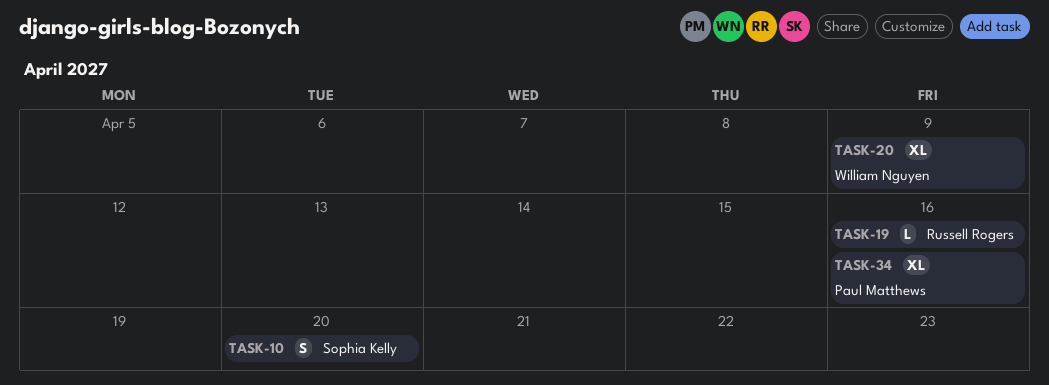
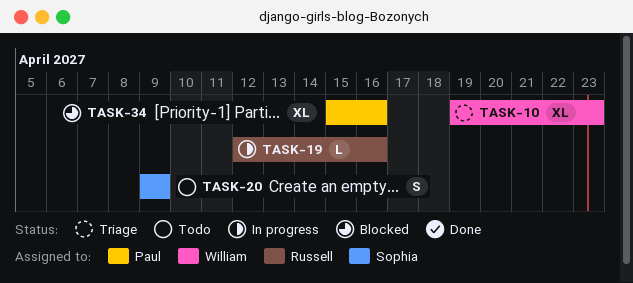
TASK-10, owner: Sophia Kelly -> William Nguyen
TASK-10, estimate: S -> XL
TASK-10, due: Apr 20 -> Apr 23
TASK-20, owner: William Nguyen -> Sophia Kelly
TASK-20, estimate: XL -> S

